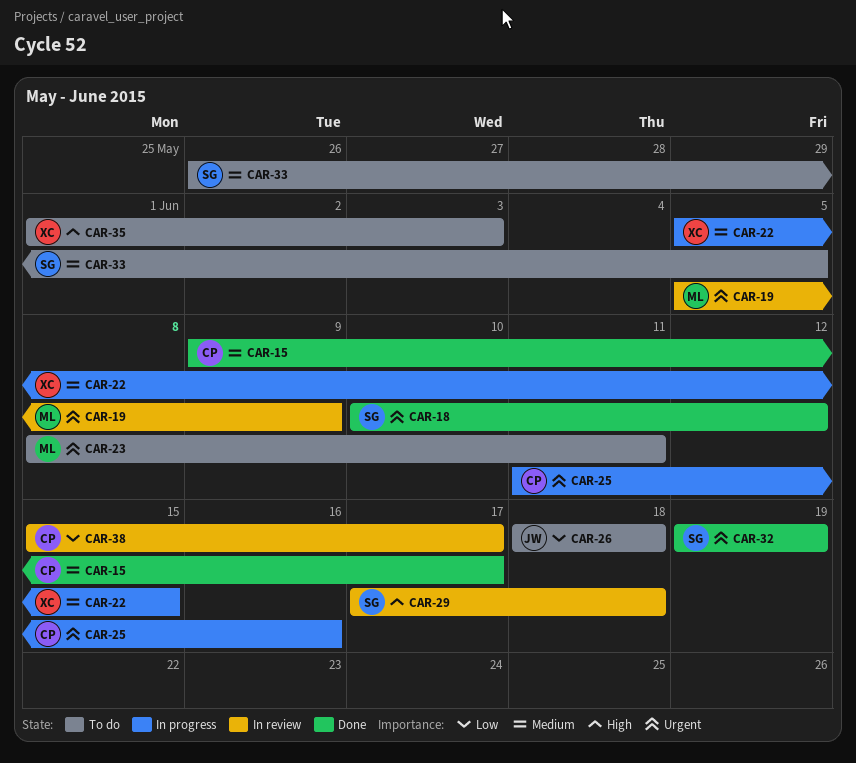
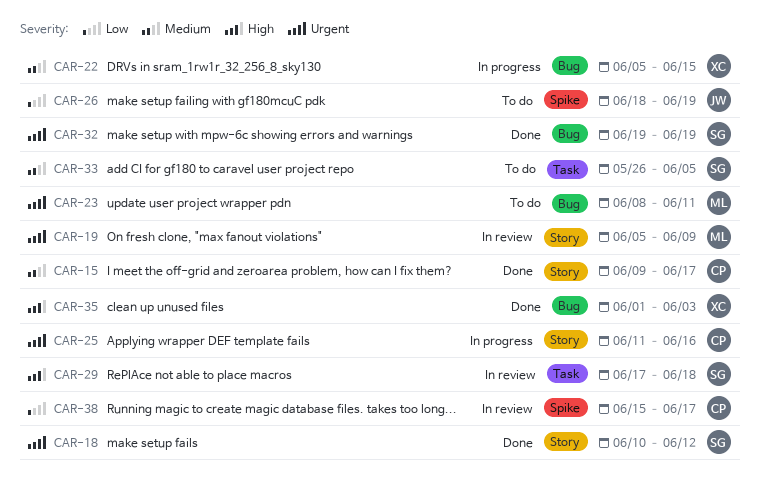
CAR-26, due: Jun 18 -> Jun 19
CAR-35, status: To do -> Done

